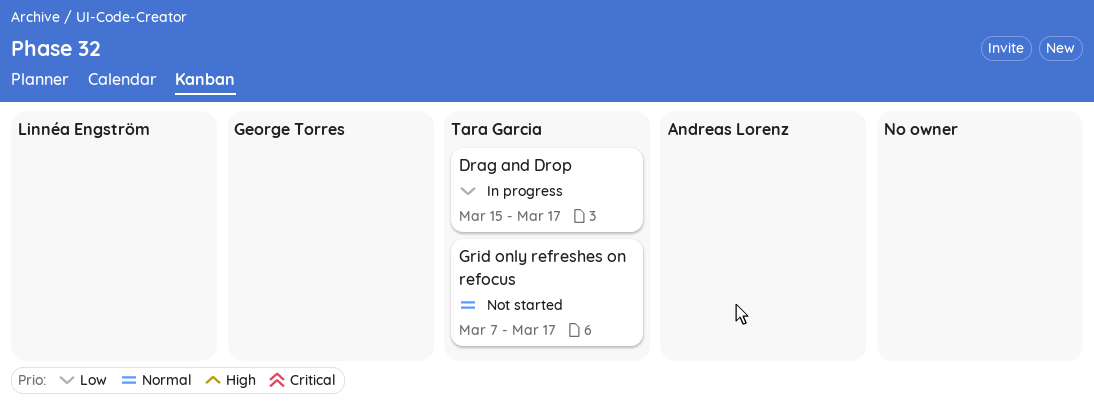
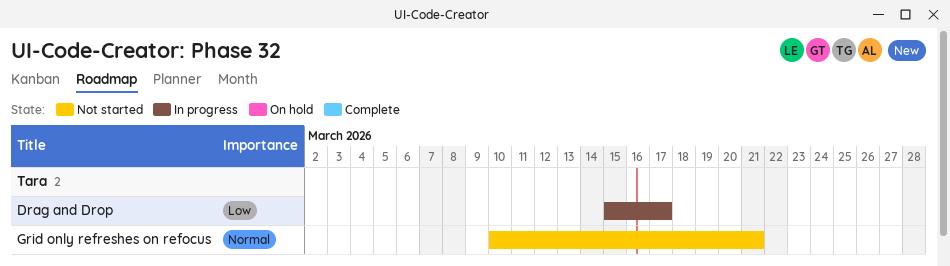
Grid only refreshes on refocus, start: Mar 7 -> Mar 10
Grid only refreshes on refocus, due: Mar 17 -> Mar 21

